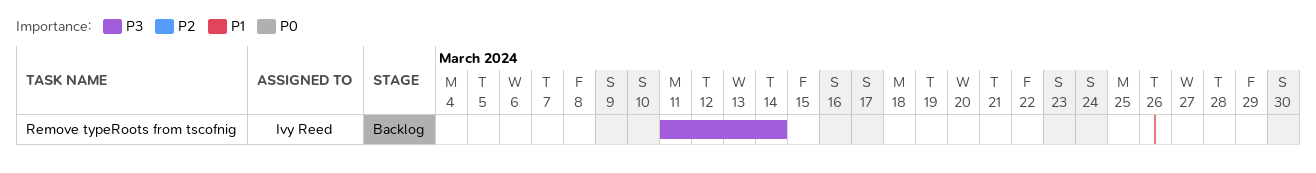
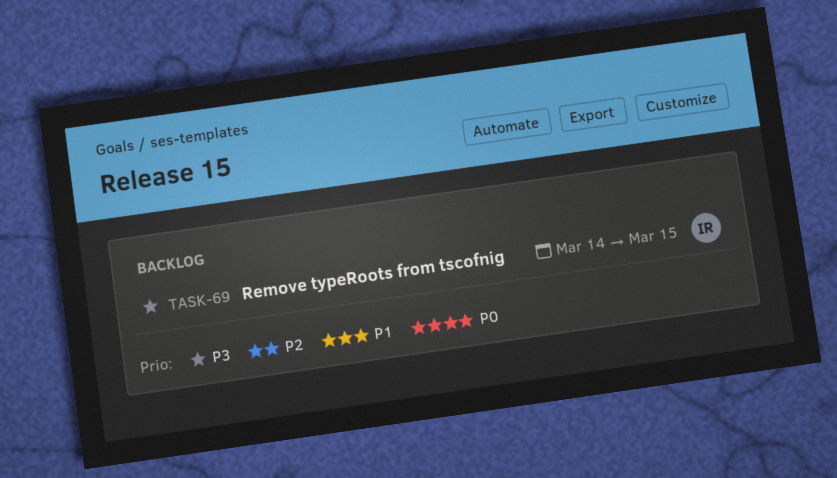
Remove typeRoots from tscofnig, start: Mar 11 -> Mar 14
Remove typeRoots from tscofnig, due: Mar 14 -> Mar 15

